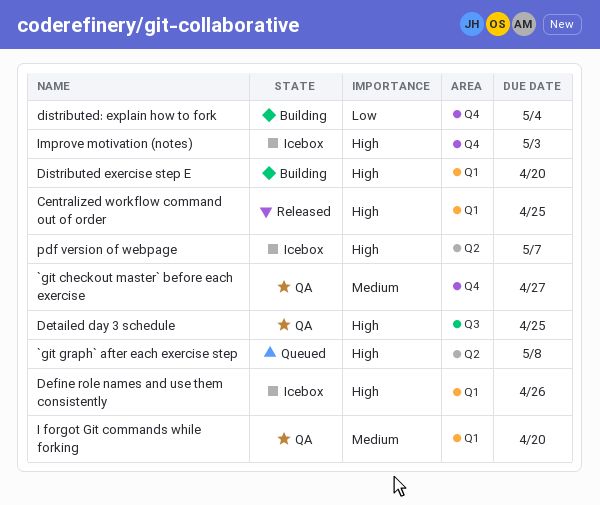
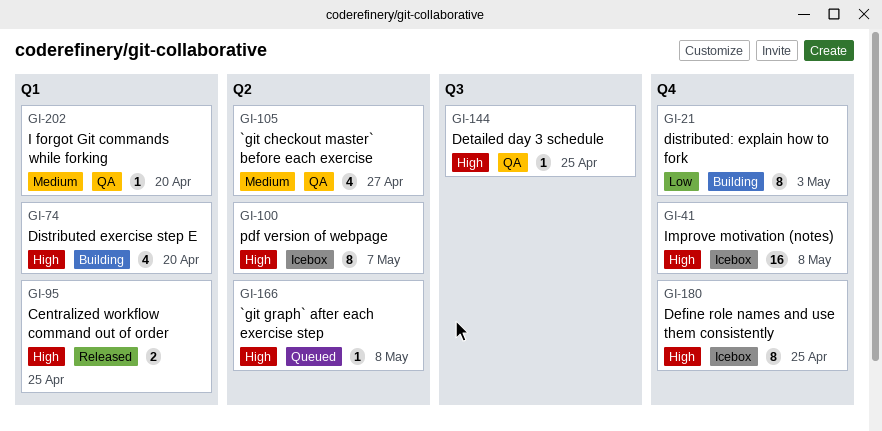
`git checkout master` before each exercise, label: Q4 -> Q2
Define role names and use them consistently, label: Q1 -> Q4
Define role names and use them consistently, due: Apr 26 -> Apr 25
distributed: explain how to fork, due: May 4 -> May 3
Improve motivation (notes), due: May 3 -> May 8

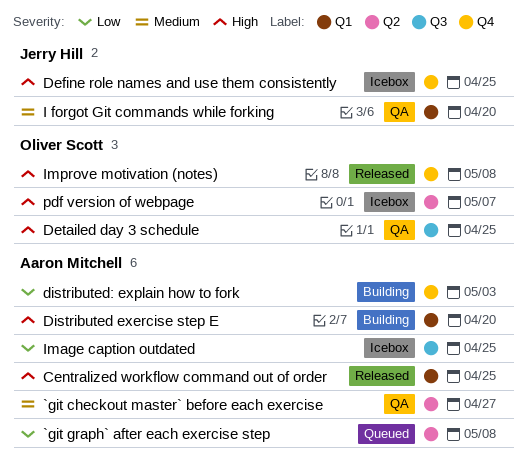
`git graph` after each exercise step, priority: High -> Low
Image caption outdated: none -> present
Improve motivation (notes), status: Icebox -> Released

